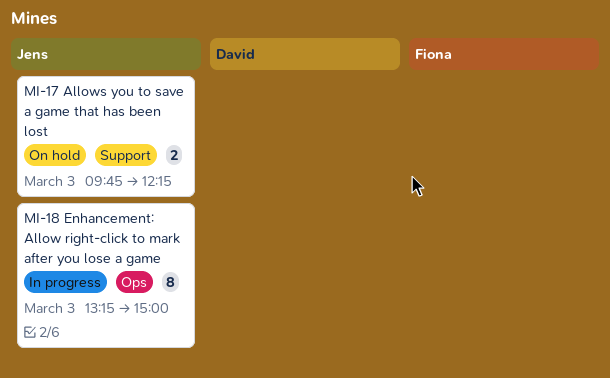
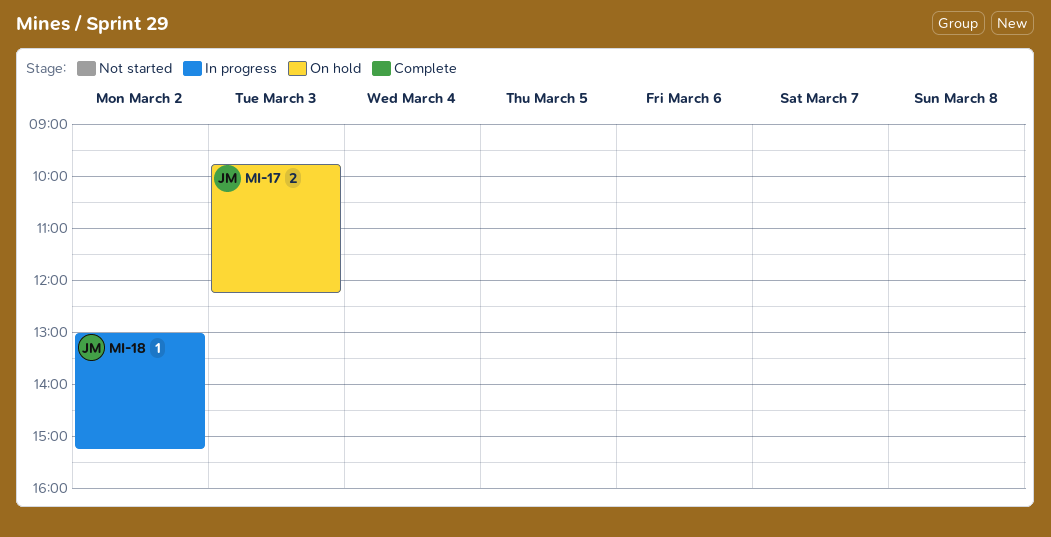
MI-18, estimate: 8 -> 1
MI-18, day: Mar 3 -> Mar 2
MI-18, begins: 13:15 -> 13:00
MI-18, ends: 15:00 -> 15:15

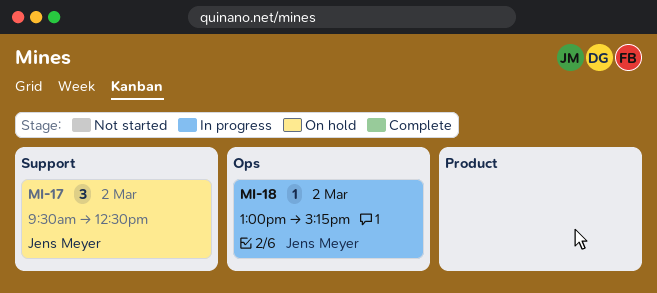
MI-17, estimate: 2 -> 3
MI-17, day: Mar 3 -> Mar 2
MI-17, begins: 09:45 -> 09:30
MI-17, ends: 12:15 -> 12:30

